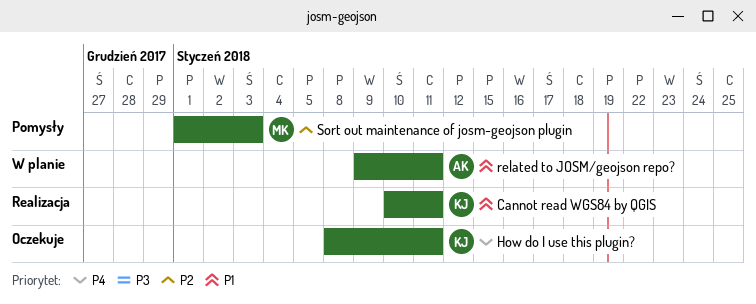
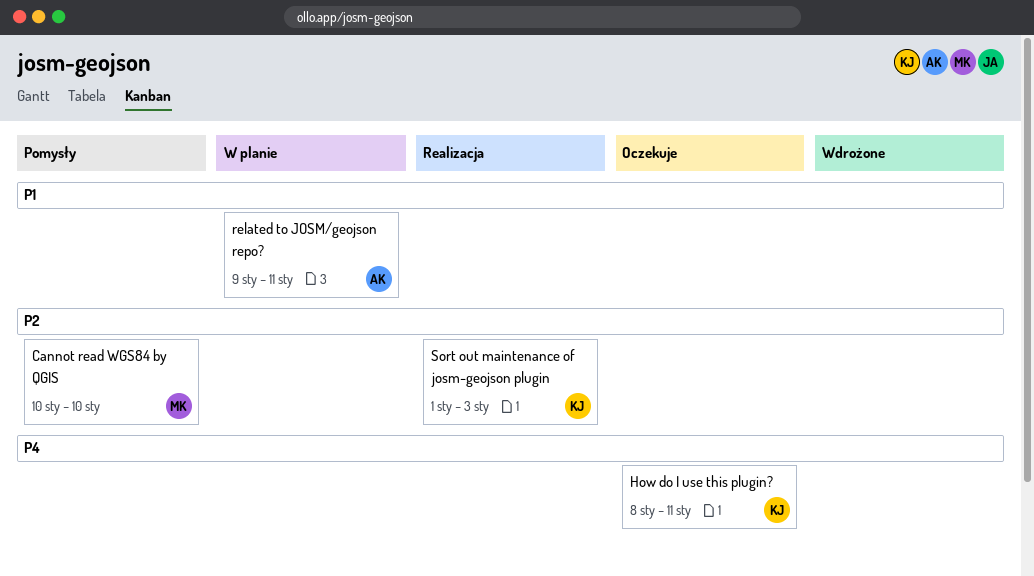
Cannot read WGS84 by QGIS, status: Realizacja -> Pomysły
Cannot read WGS84 by QGIS, owner: KJ -> MK
Cannot read WGS84 by QGIS, priority: P1 -> P2
Cannot read WGS84 by QGIS, due: Jan 11 -> Jan 10
Sort out maintenance of josm-geojson plugin, status: Pomysły -> Realizacja
Sort out maintenance of josm-geojson plugin, owner: MK -> KJ

